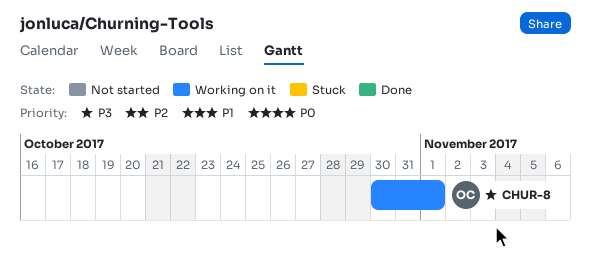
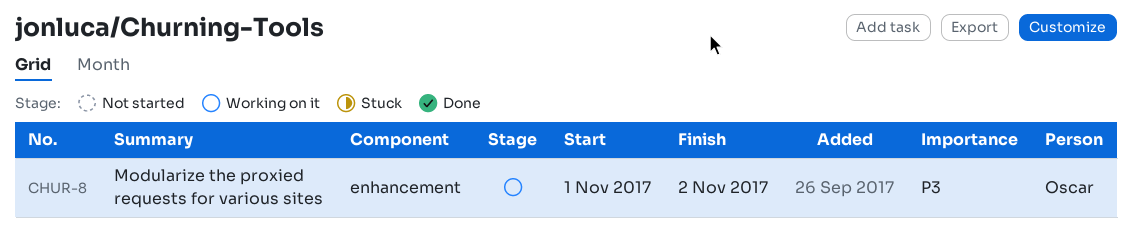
CHUR-8, start: Oct 30 -> Nov 1
CHUR-8, due: Nov 1 -> Nov 2

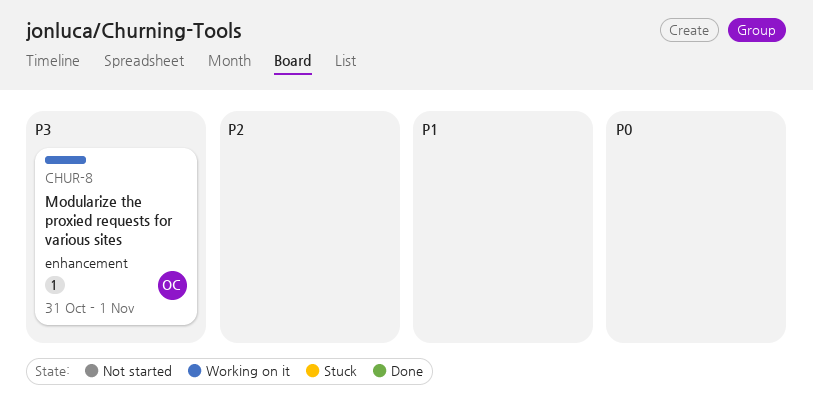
CHUR-8, start: Nov 1 -> Oct 31
CHUR-8, due: Nov 2 -> Nov 1

